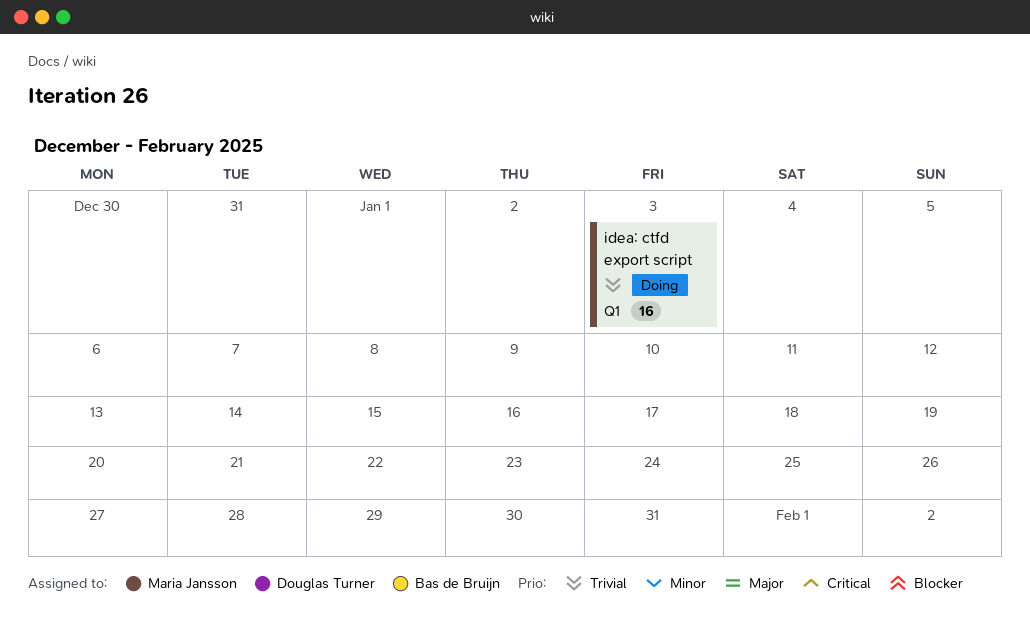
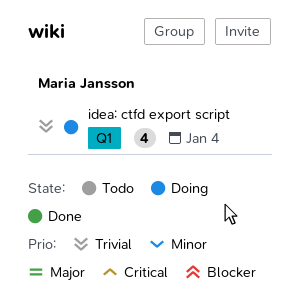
idea: ctfd export script, estimate: 16 -> 4
idea: ctfd export script, due: Jan 3 -> Jan 4

